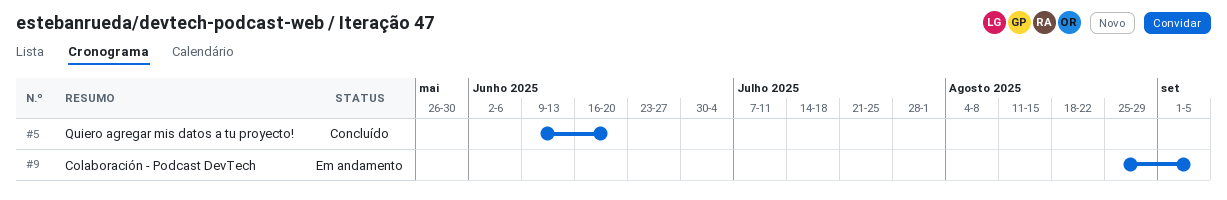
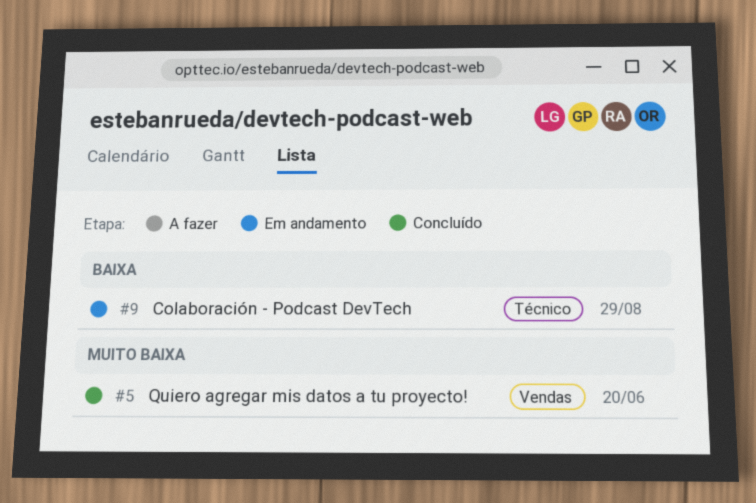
#9, due: Sep 5 -> Aug 29

